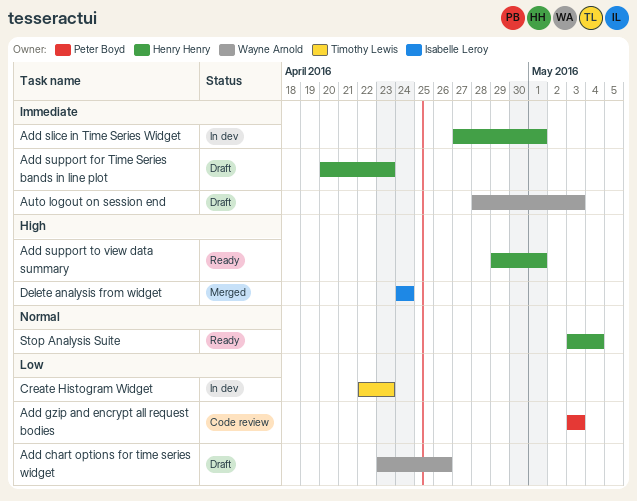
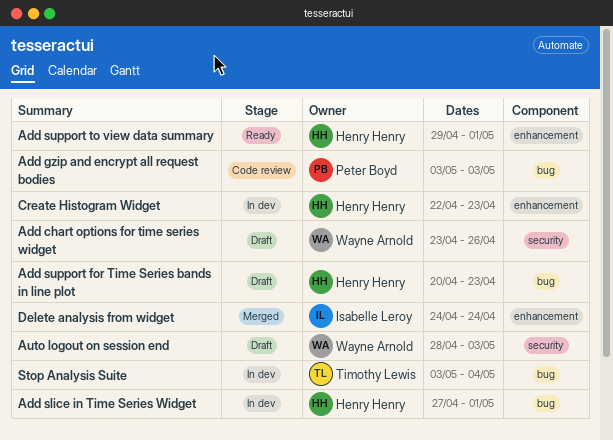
Create Histogram Widget, owner: Timothy Lewis -> Henry Henry
Stop Analysis Suite, status: Ready -> In dev
Stop Analysis Suite, owner: Henry Henry -> Timothy Lewis

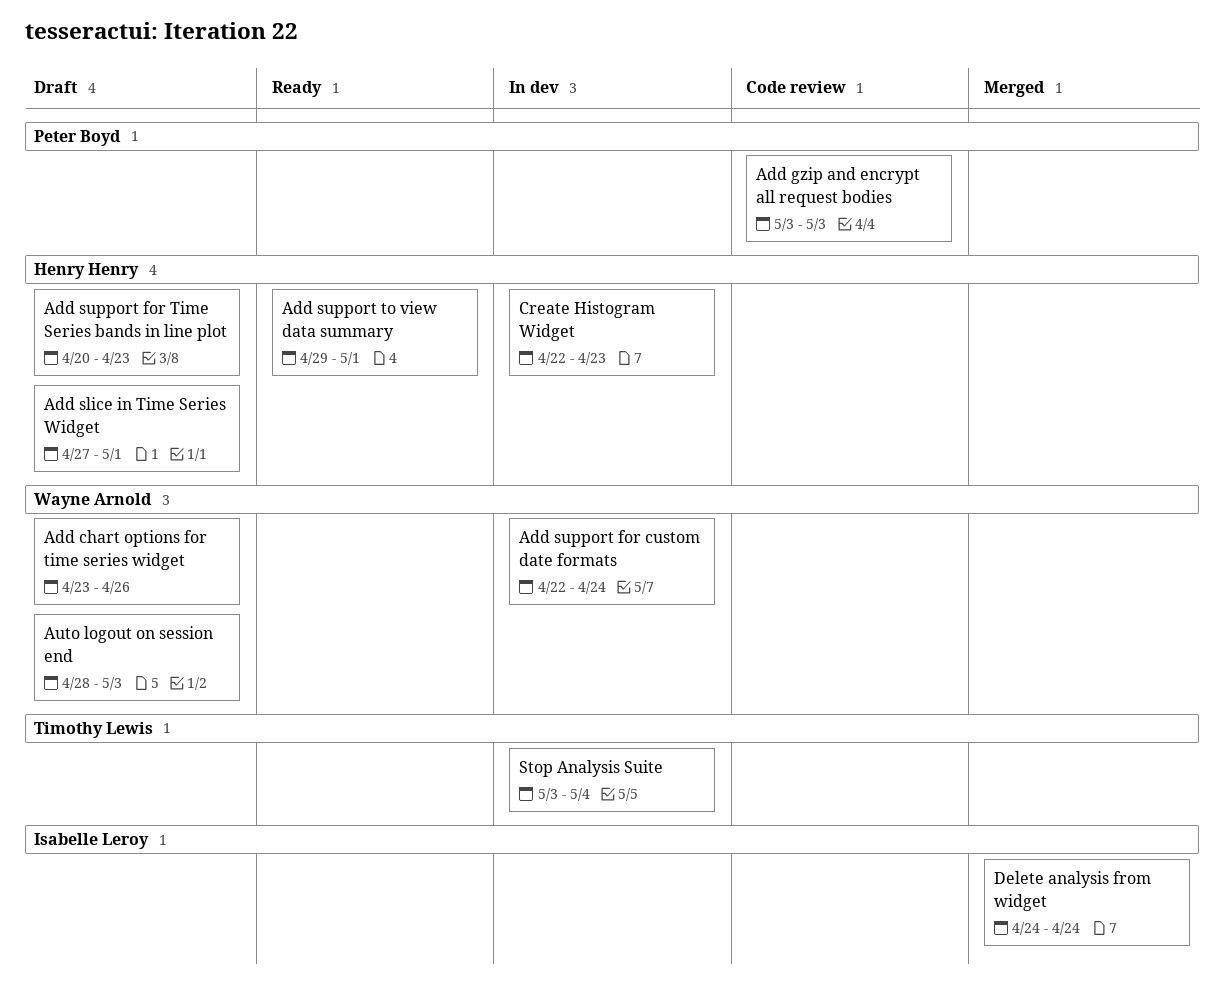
Add slice in Time Series Widget, status: In dev -> Draft
Add support for custom date formats: none -> present

